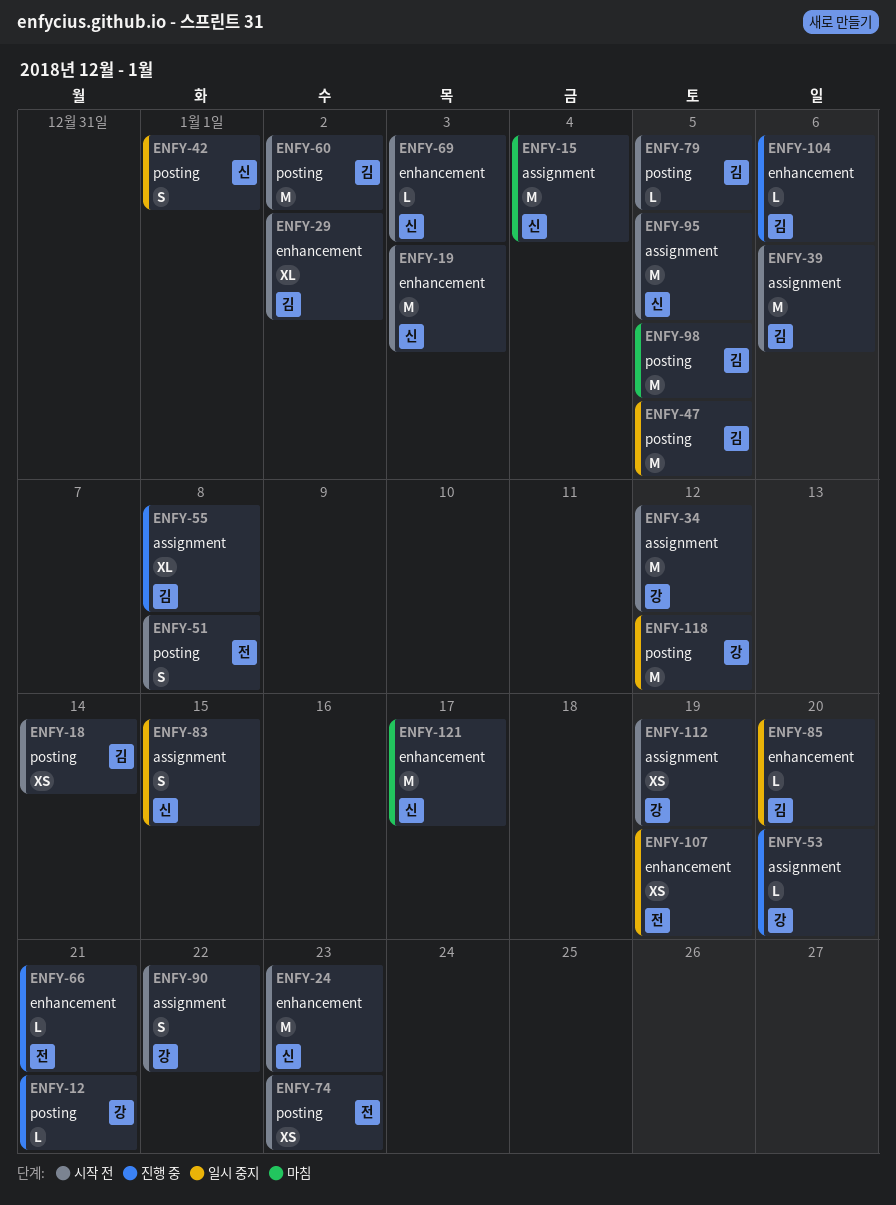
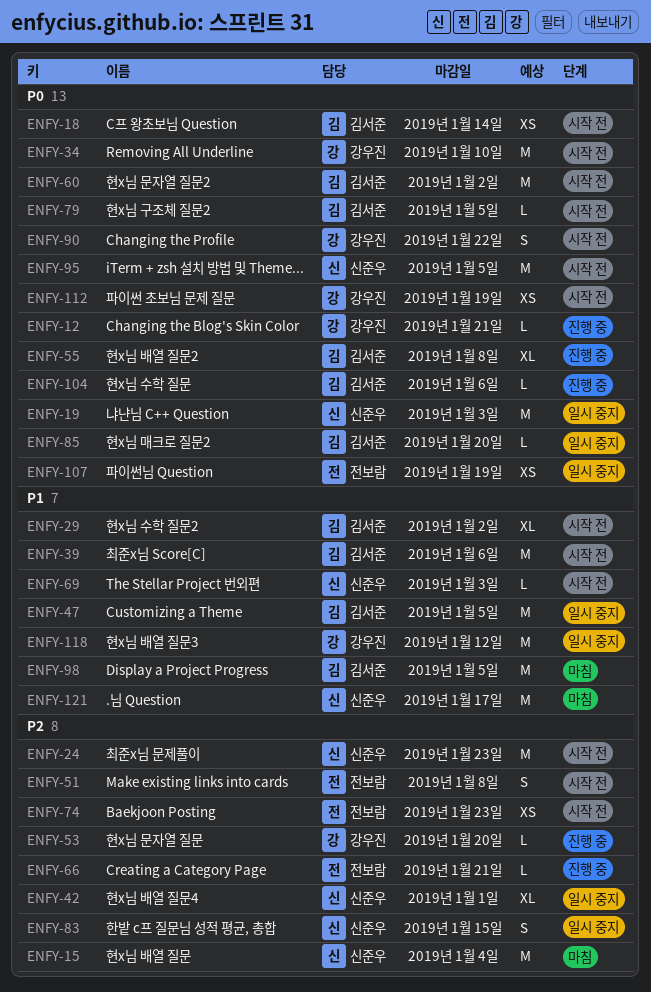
ENFY-19, status: 시작 전 -> 일시 중지
ENFY-34, due: Jan 12 -> Jan 10
ENFY-42, estimate: S -> XL

